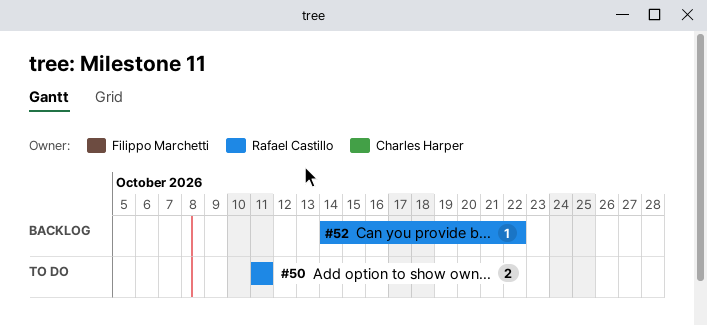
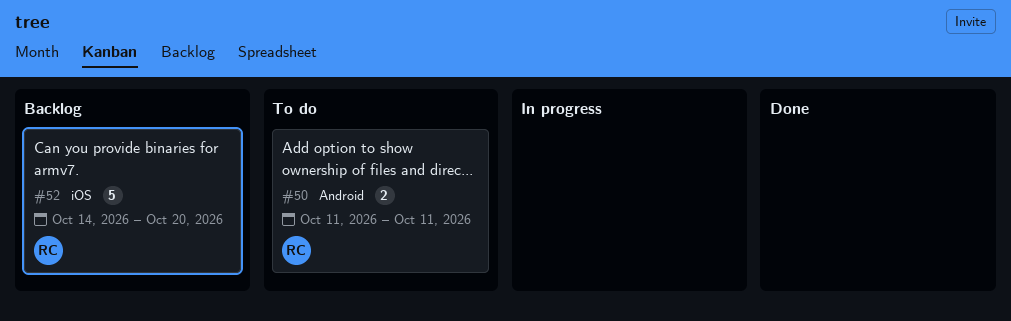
#52, estimate: 1 -> 5
#52, due: Oct 22 -> Oct 20

